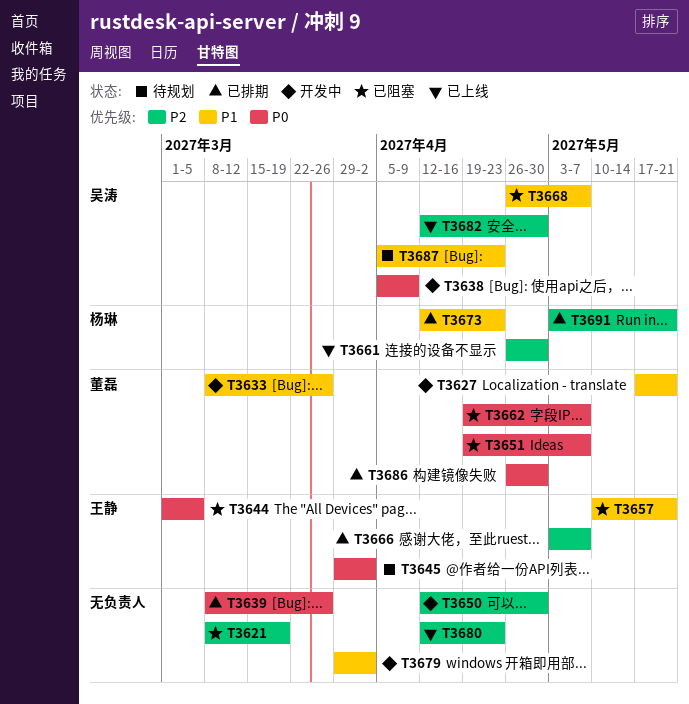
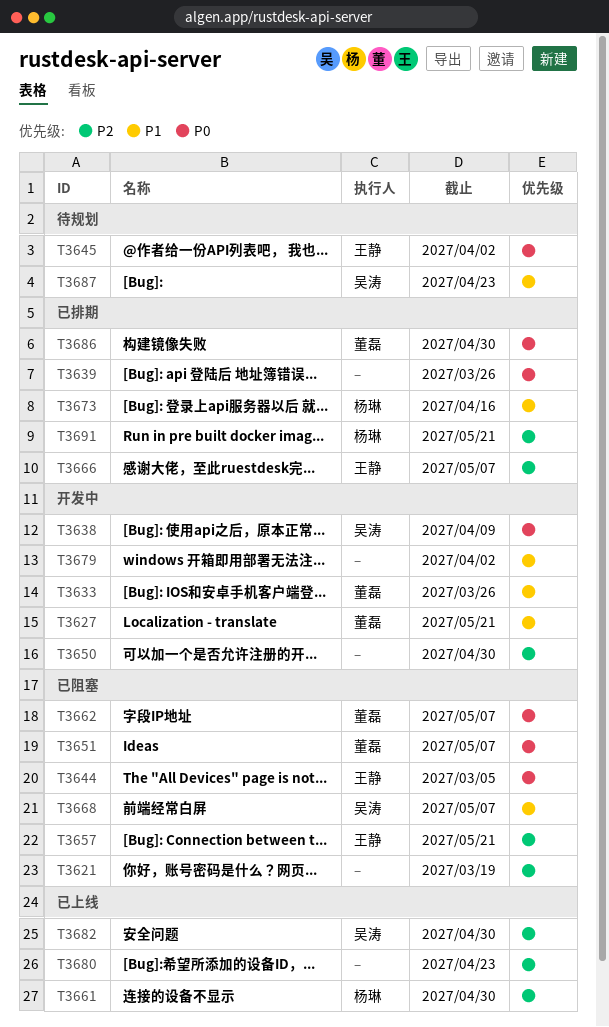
T3657, priority: P1 -> P2
T3673, due: Apr 23 -> Apr 16

